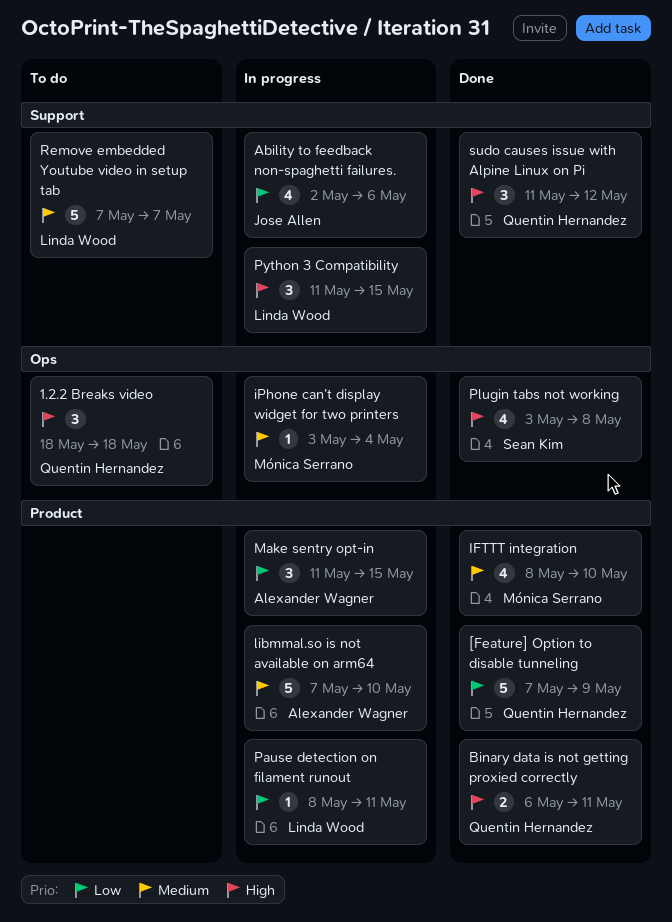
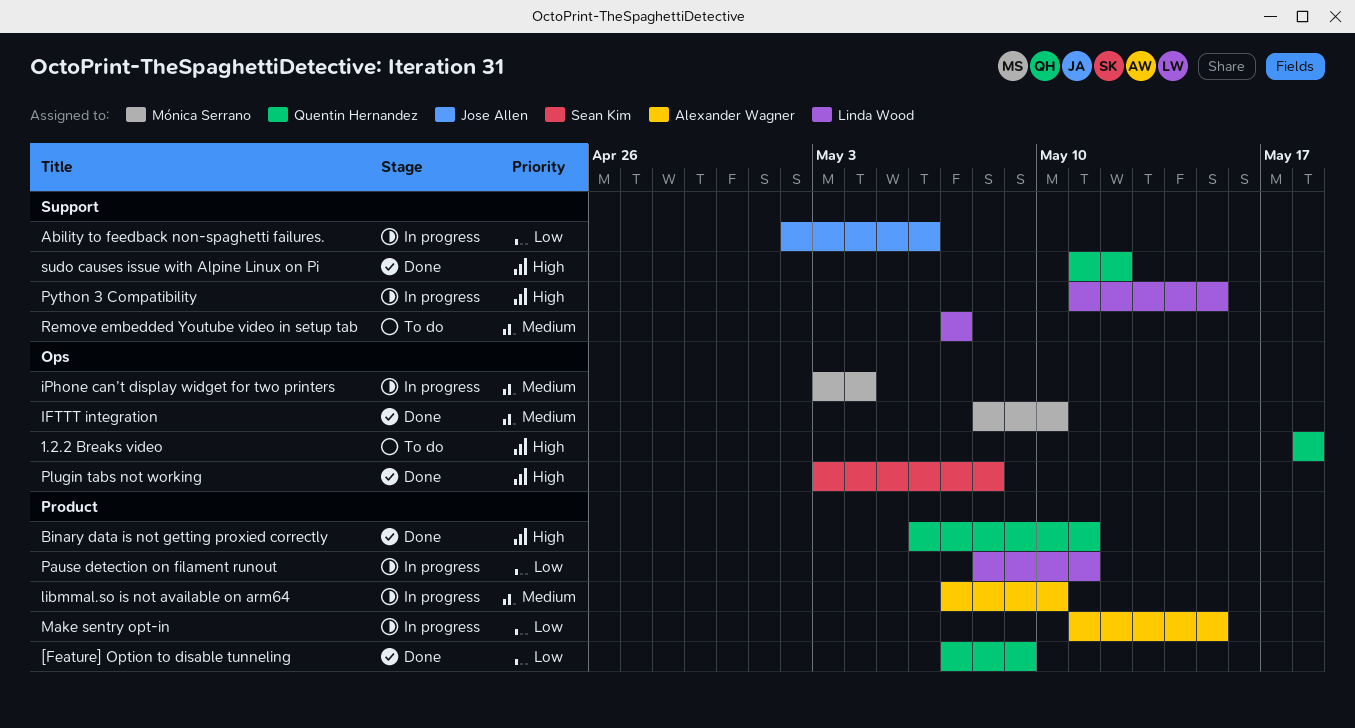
IFTTT integration, label: Product -> Ops

